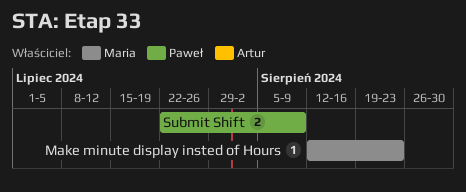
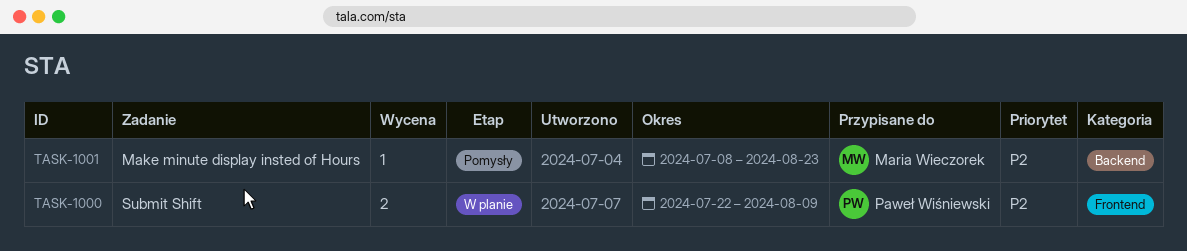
Make minute display insted of Hours, start: Aug 12 -> Jul 8

